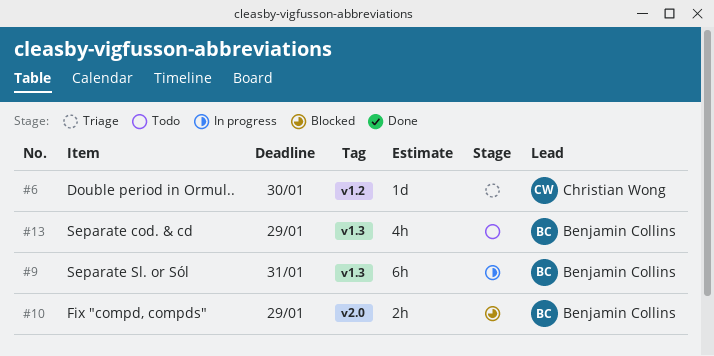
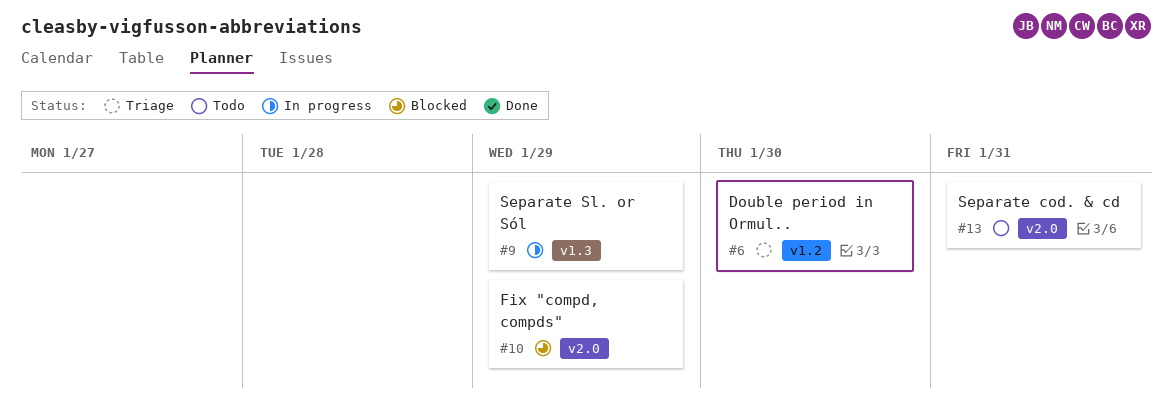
#9, due: Jan 31 -> Jan 29
#13, label: v1.3 -> v2.0
#13, due: Jan 29 -> Jan 31

